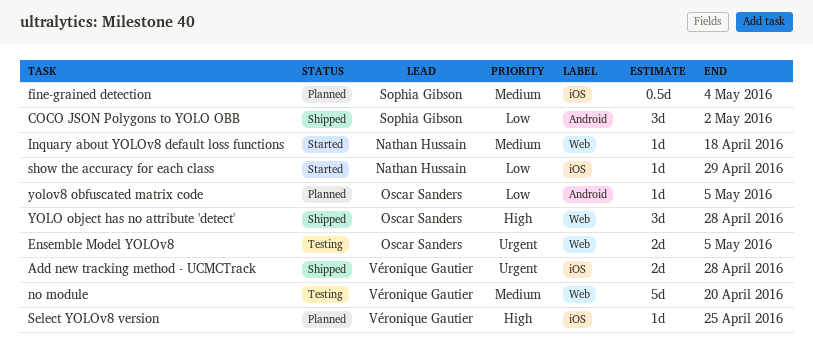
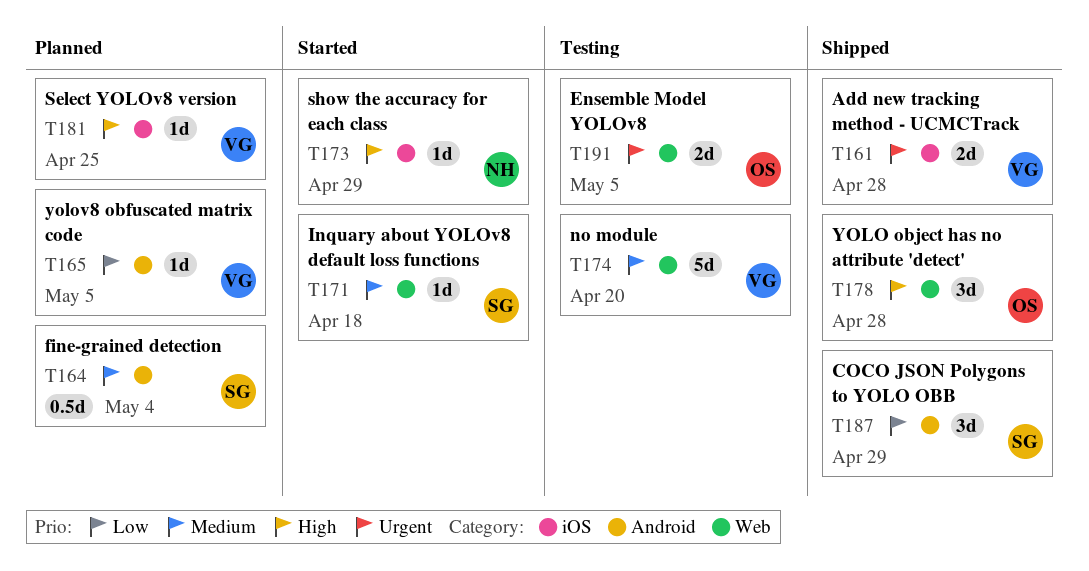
COCO JSON Polygons to YOLO OBB, due: May 2 -> Apr 29
fine-grained detection, label: iOS -> Android
Inquary about YOLOv8 default loss functions, owner: Nathan Hussain -> Sophia Gibson
show the accuracy for each class, priority: Low -> High
yolov8 obfuscated matrix code, owner: Oscar Sanders -> Véronique Gautier

